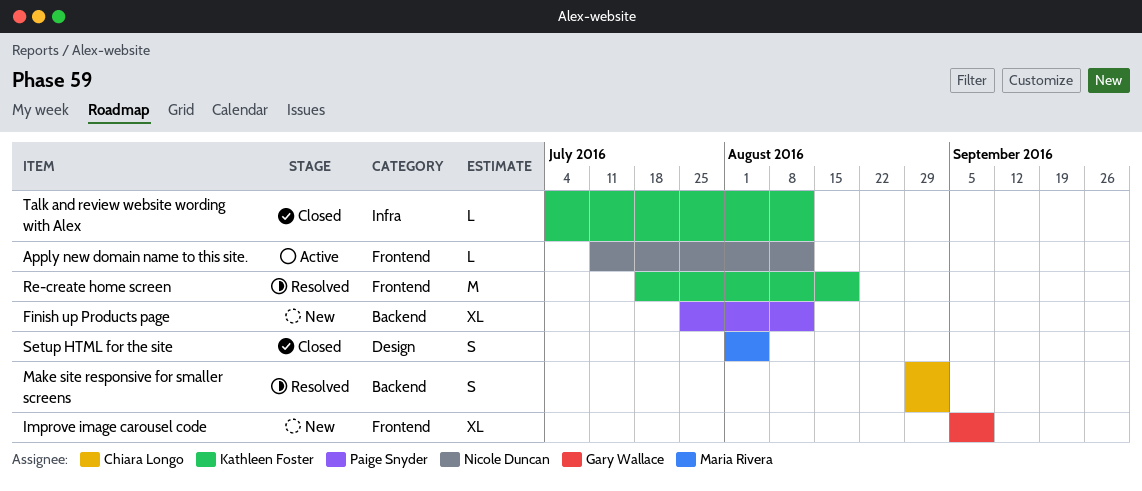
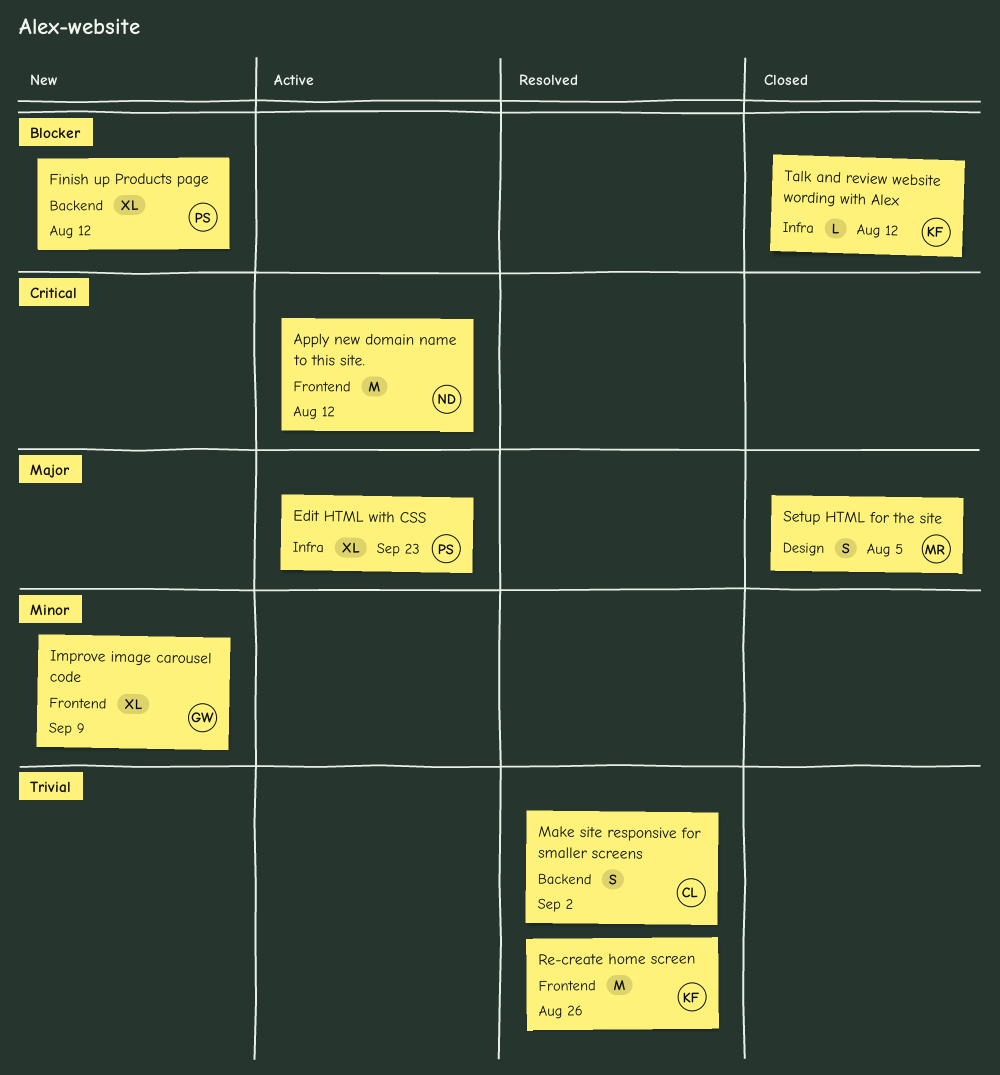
Apply new domain name to this site., estimate: L -> M
Edit HTML with CSS: none -> present
Re-create home screen, due: Aug 19 -> Aug 26

